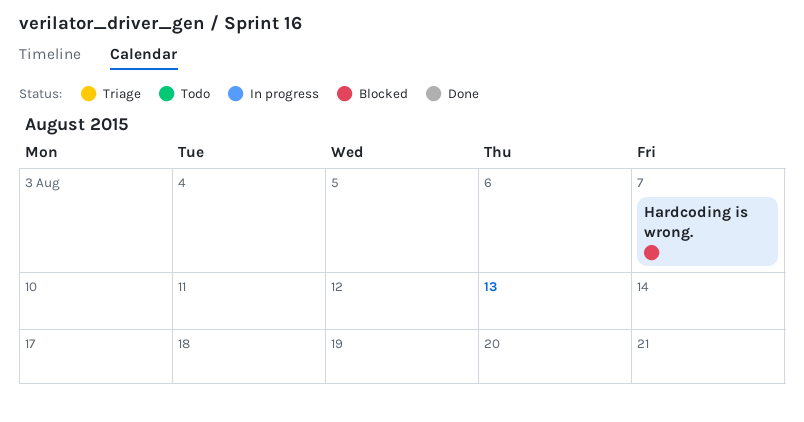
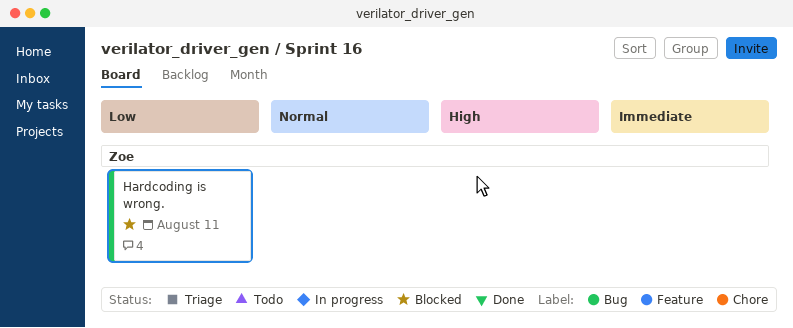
Hardcoding is wrong., due: Aug 7 -> Aug 11

